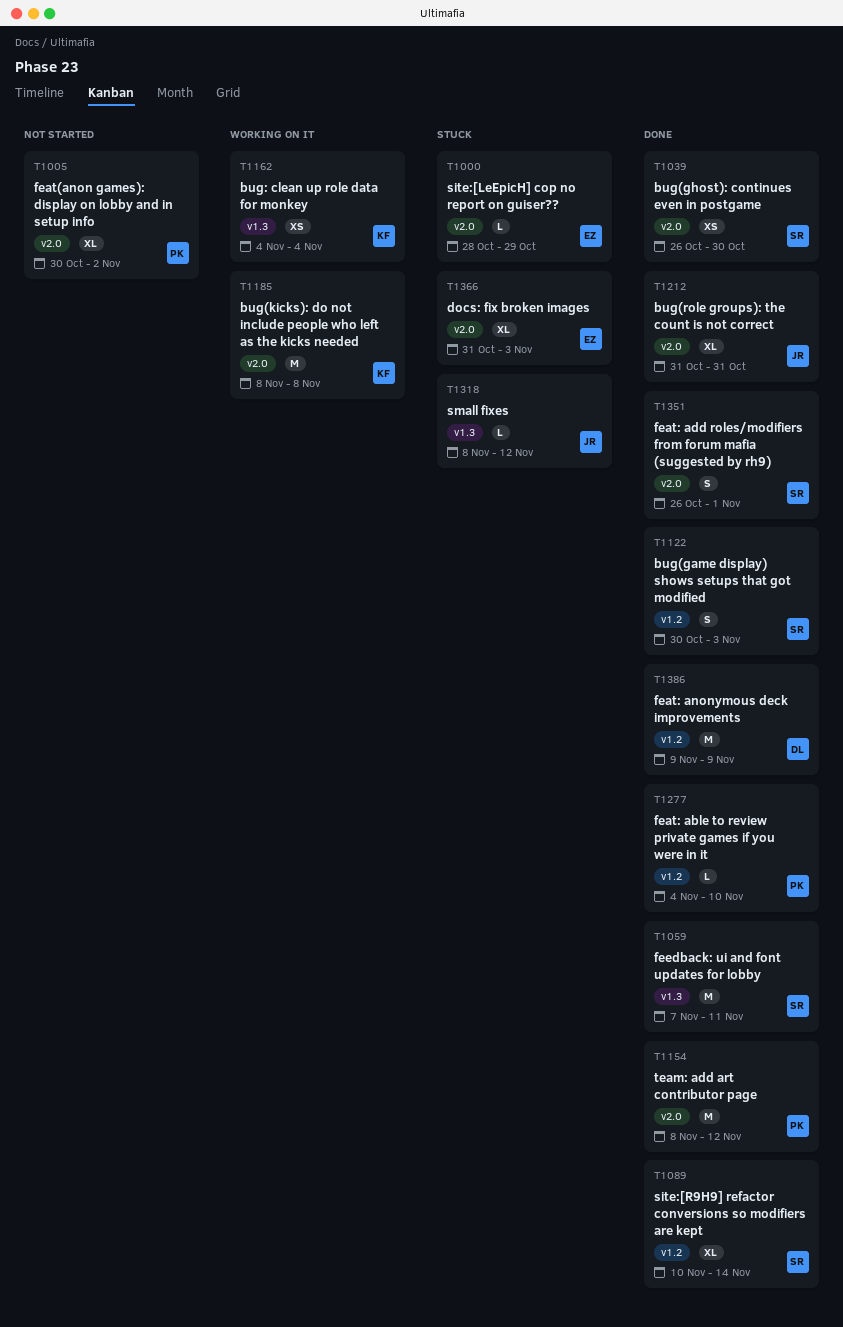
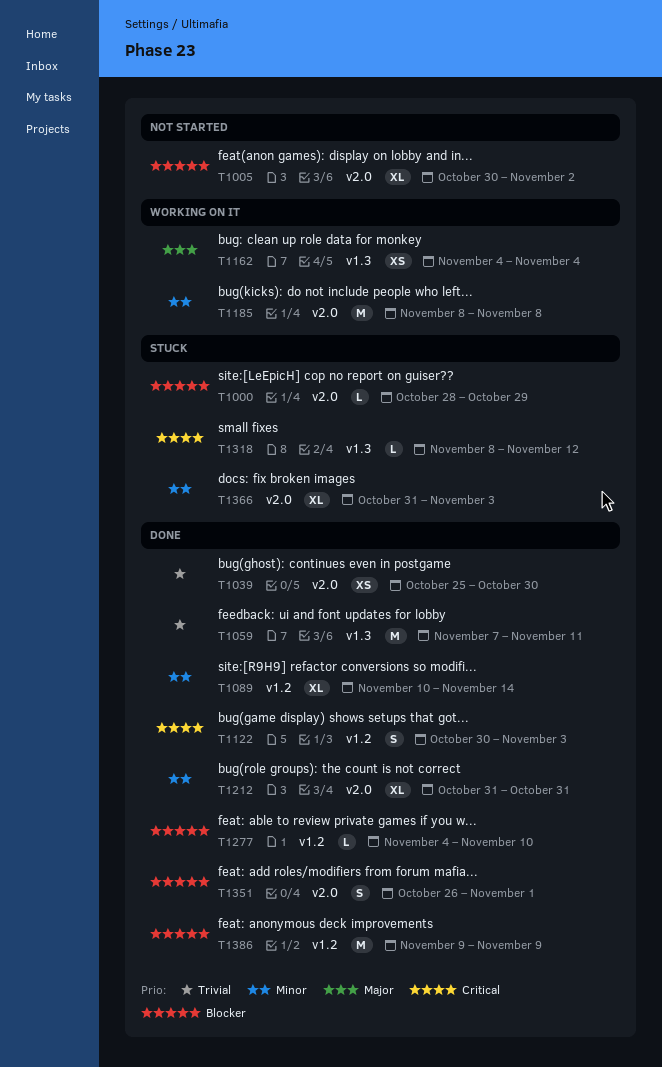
T1039, start: Oct 26 -> Oct 25
T1154: present -> none

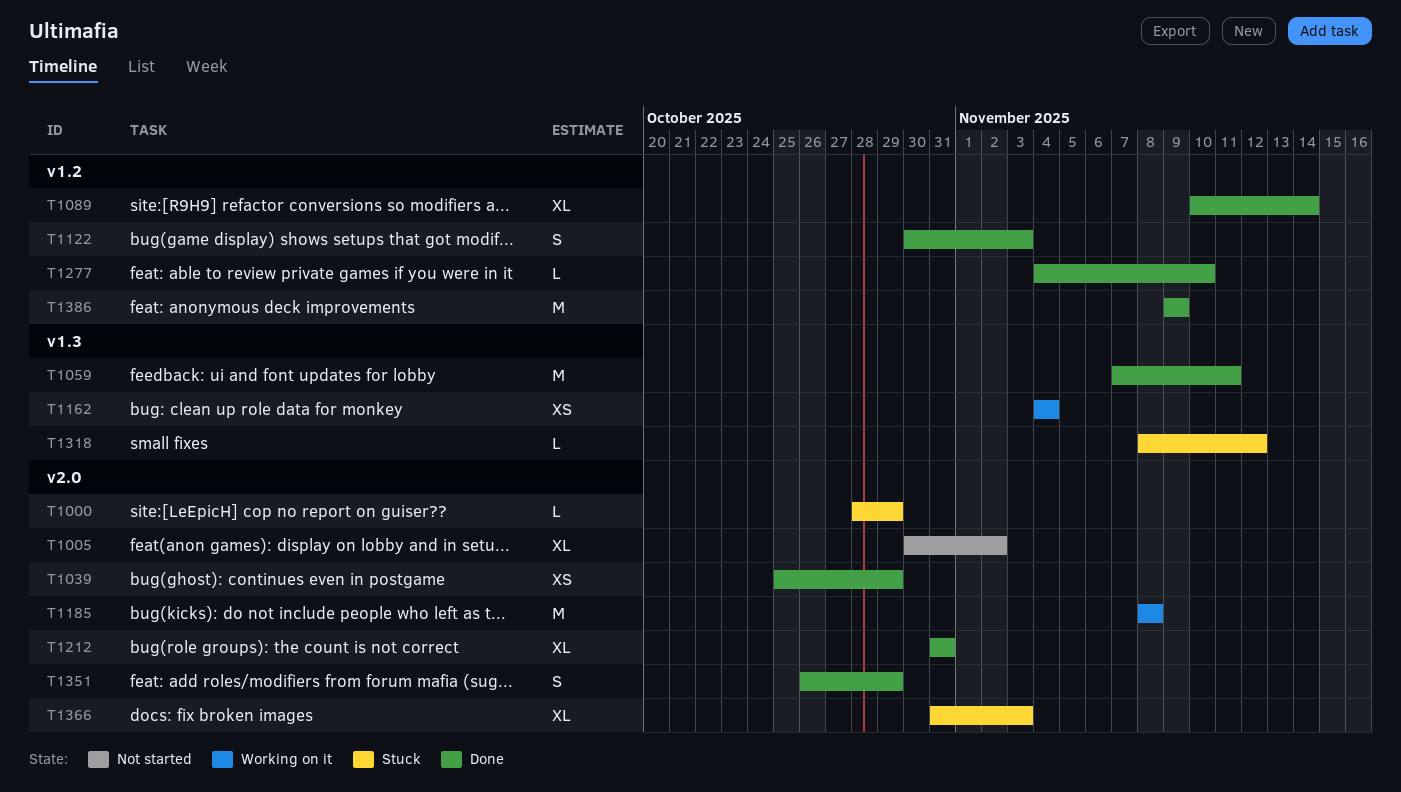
T1039, due: Oct 30 -> Oct 29
T1351, due: Nov 1 -> Oct 29

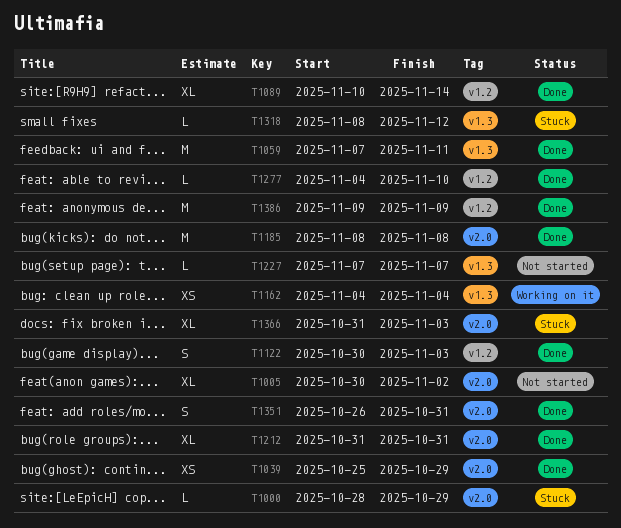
T1185, status: Working on it -> Done
T1227: none -> present
T1351, due: Oct 29 -> Oct 31

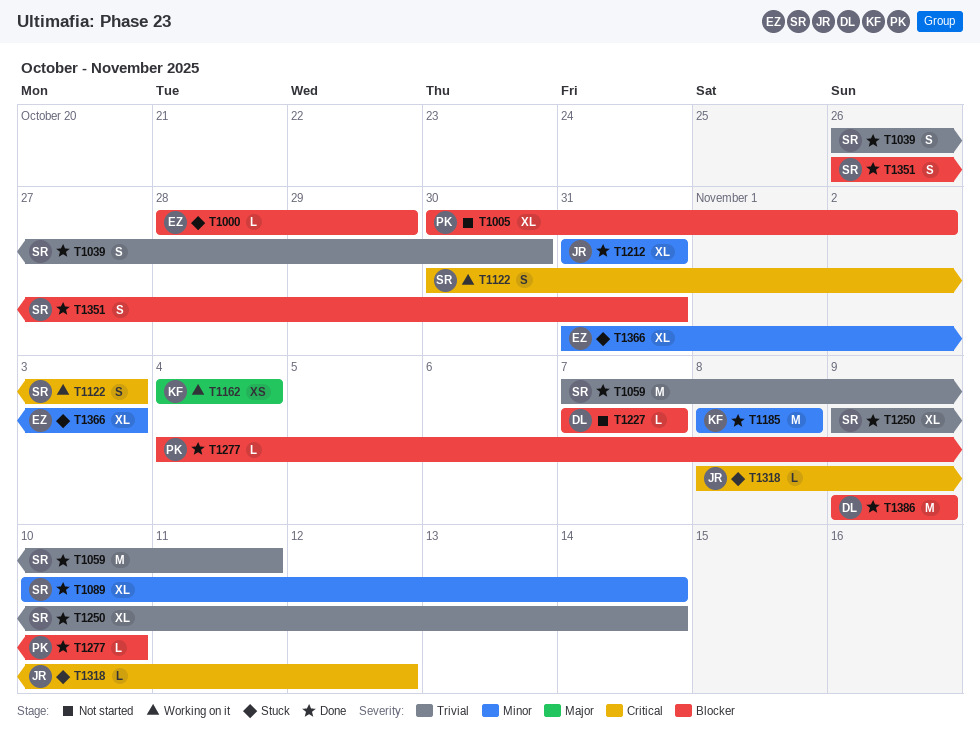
T1039, estimate: XS -> S
T1039, start: Oct 25 -> Oct 26
T1039, due: Oct 29 -> Oct 30
T1122, status: Done -> Working on it
T1250: none -> present

